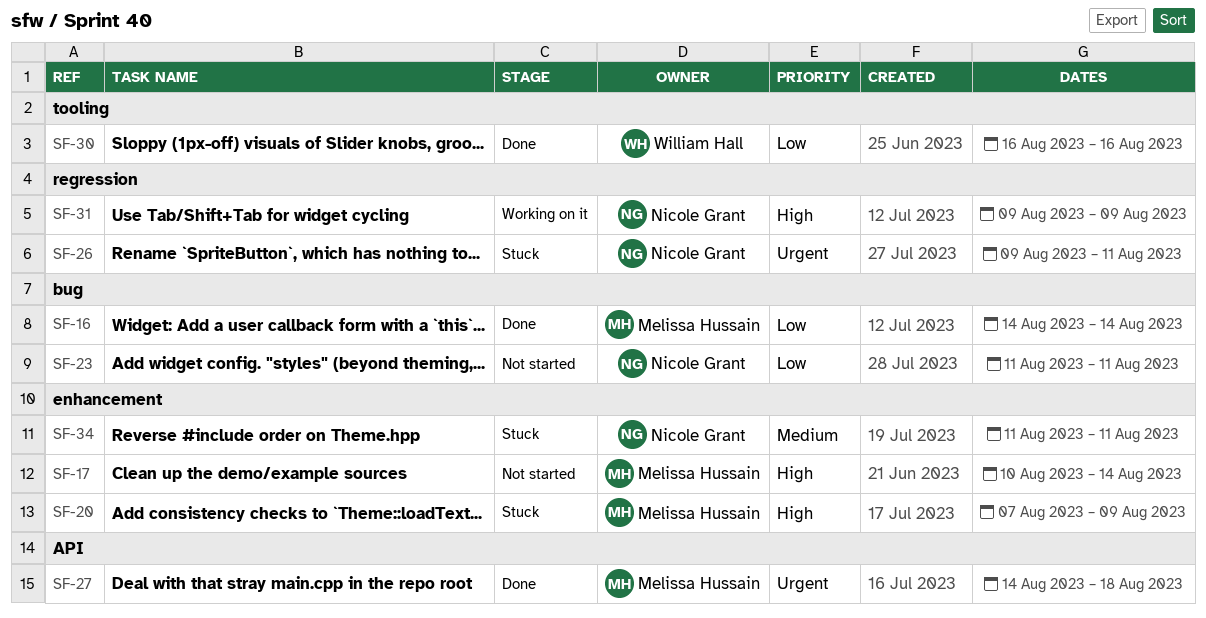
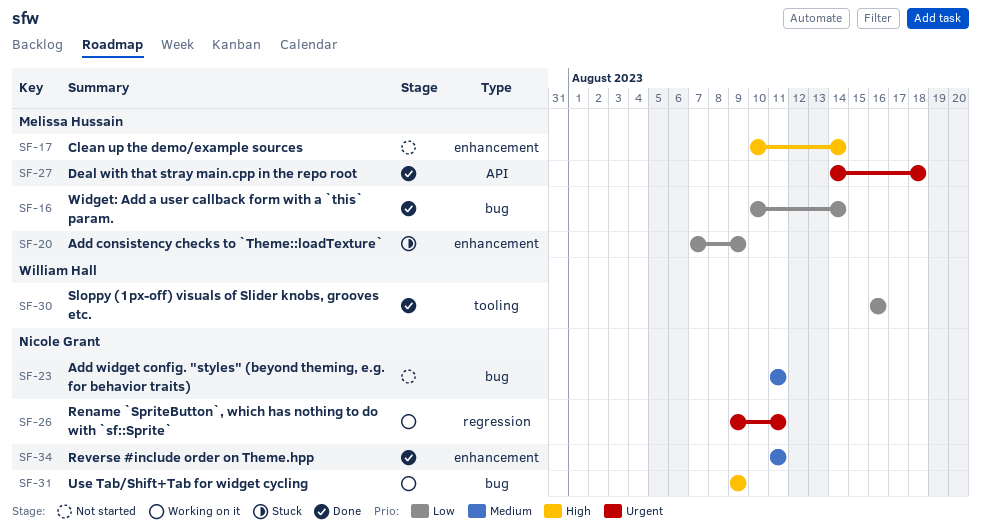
SF-16, start: Aug 14 -> Aug 10
SF-20, priority: High -> Low
SF-23, priority: Low -> Medium
SF-26, status: Stuck -> Working on it
SF-31, label: regression -> bug
SF-34, status: Stuck -> Done

